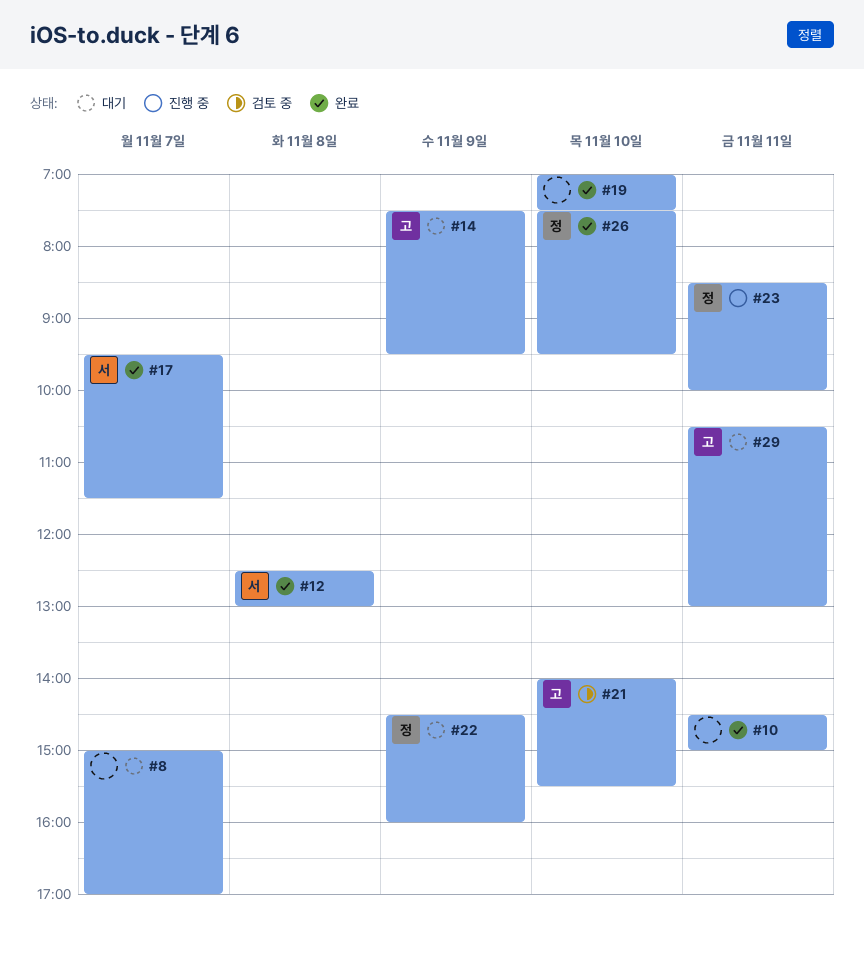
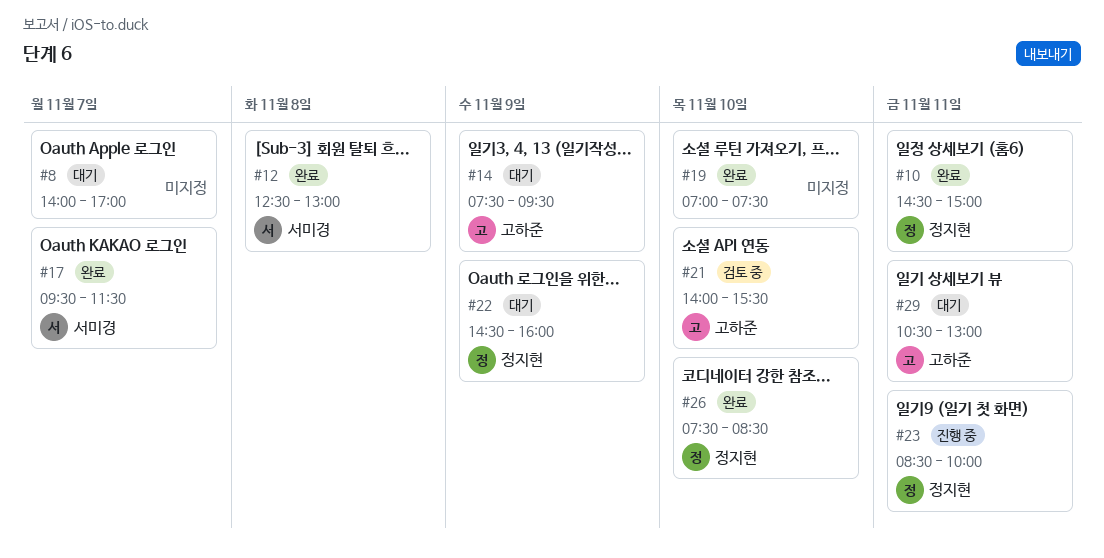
#8, begins: 15:00 -> 14:00
#10, owner: none -> 정지현
#26, ends: 09:30 -> 08:30

